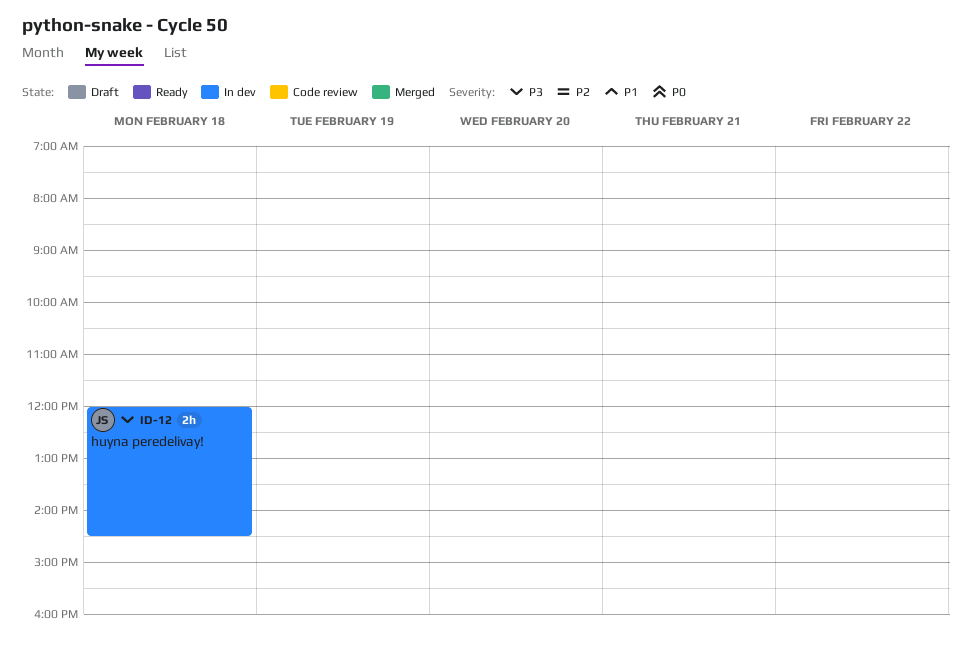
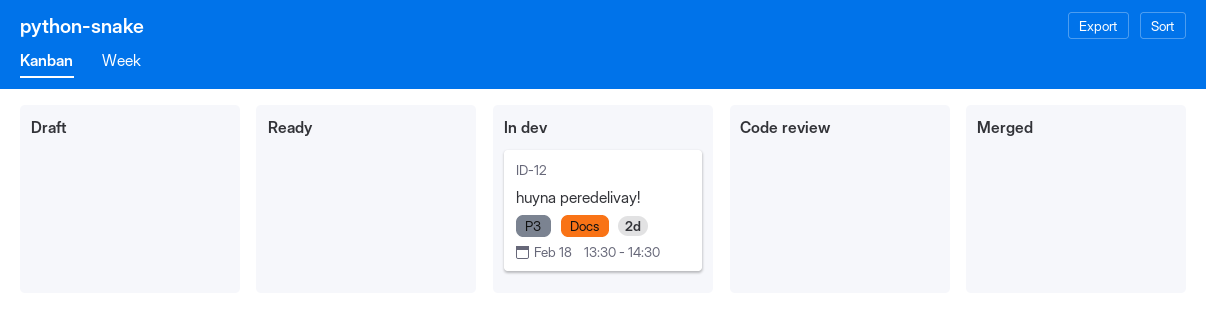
ID-12, estimate: 2h -> 2d
ID-12, begins: 12:00 -> 13:30

